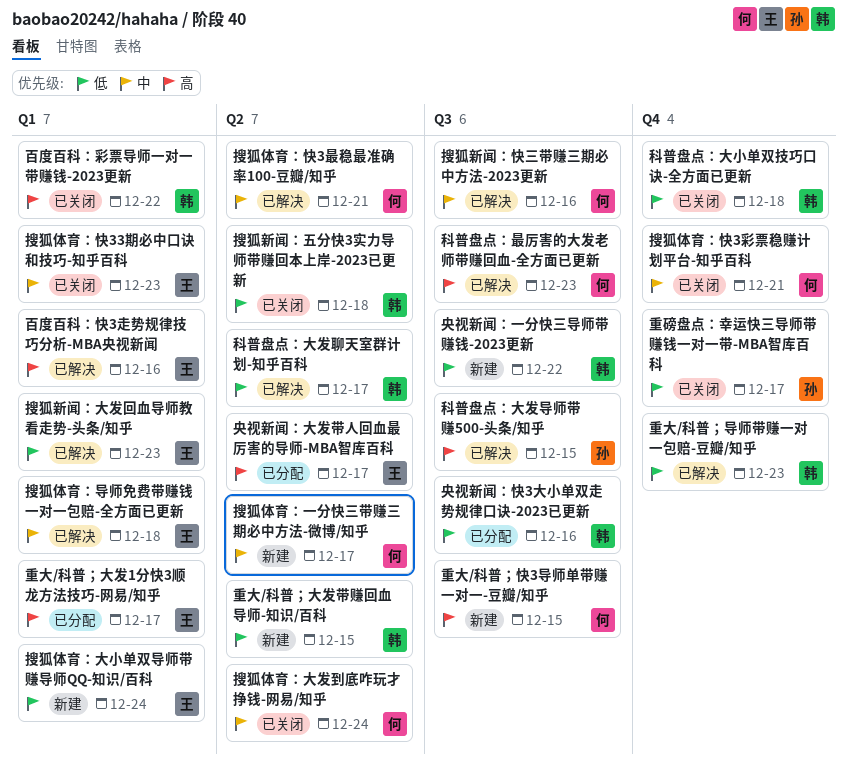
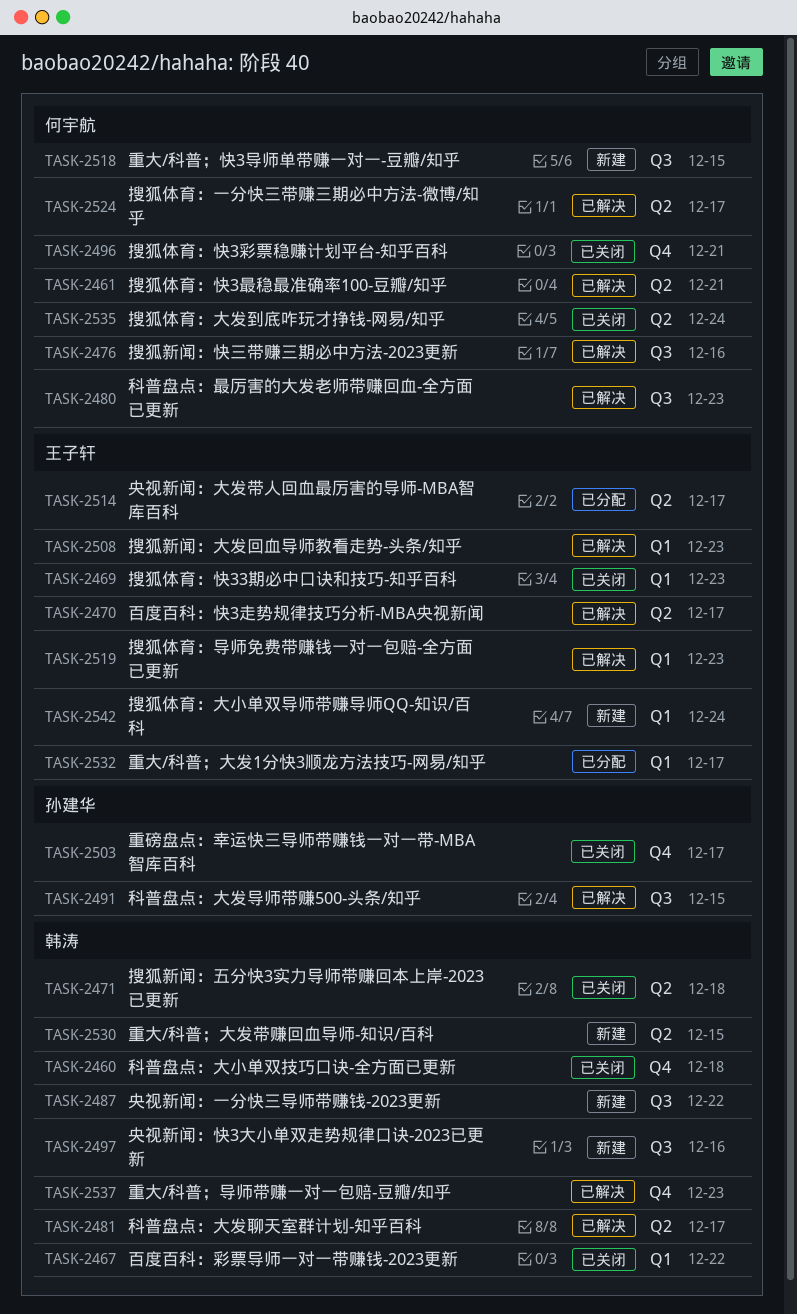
央视新闻：快3大小单双走势规律口诀-2023已更新, status: 已分配 -> 新建
搜狐体育：一分快三带赚三期必中方法-微博/知乎, status: 新建 -> 已解决
搜狐体育：导师免费带赚钱一对一包赔-全方面已更新, due: Dec 18 -> Dec 23
百度百科：快3走势规律技巧分析-MBA央视新闻, label: Q1 -> Q2
百度百科：快3走势规律技巧分析-MBA央视新闻, due: Dec 16 -> Dec 17

